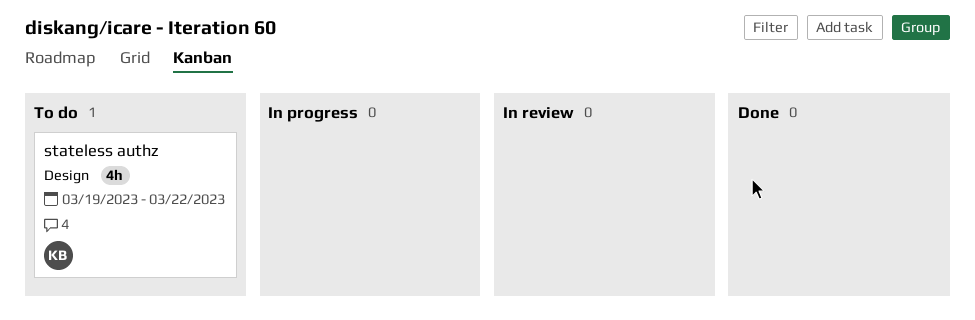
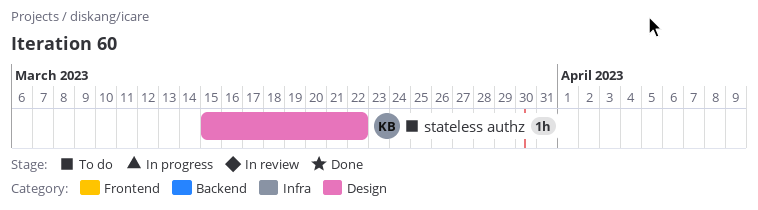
stateless authz, estimate: 4h -> 1h
stateless authz, start: Mar 19 -> Mar 15

